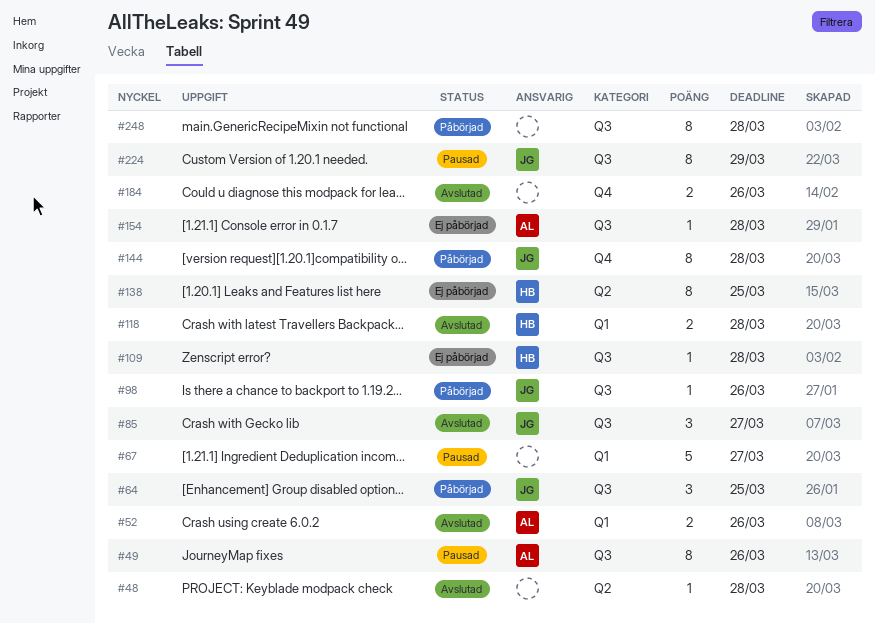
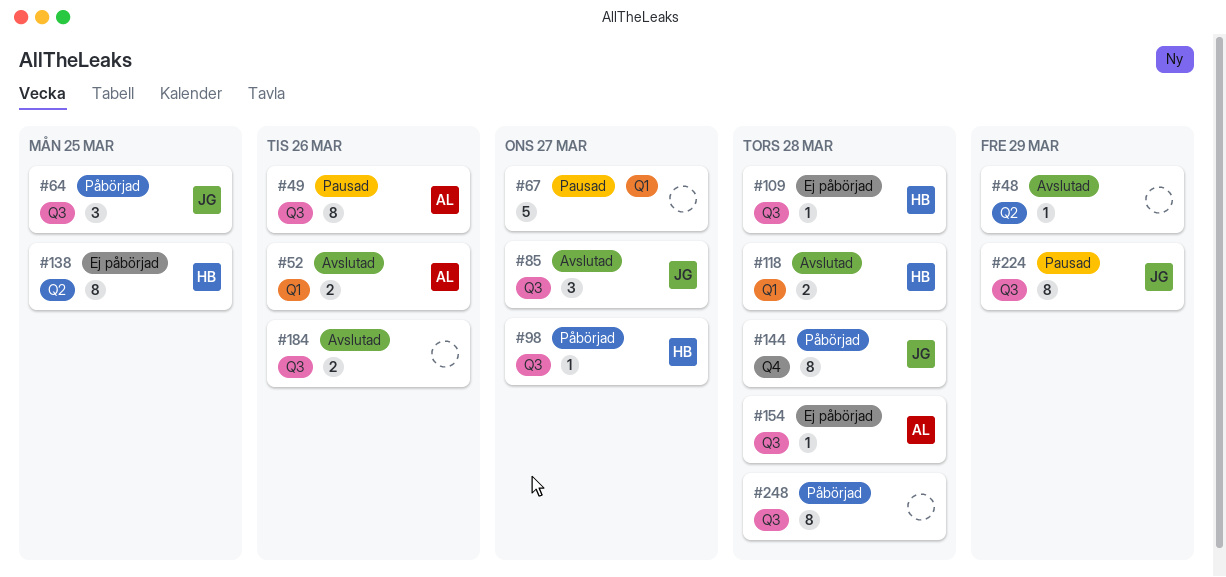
#48, due: Mar 28 -> Mar 29
#98, owner: JG -> HB
#98, due: Mar 26 -> Mar 27
#184, label: Q4 -> Q3

